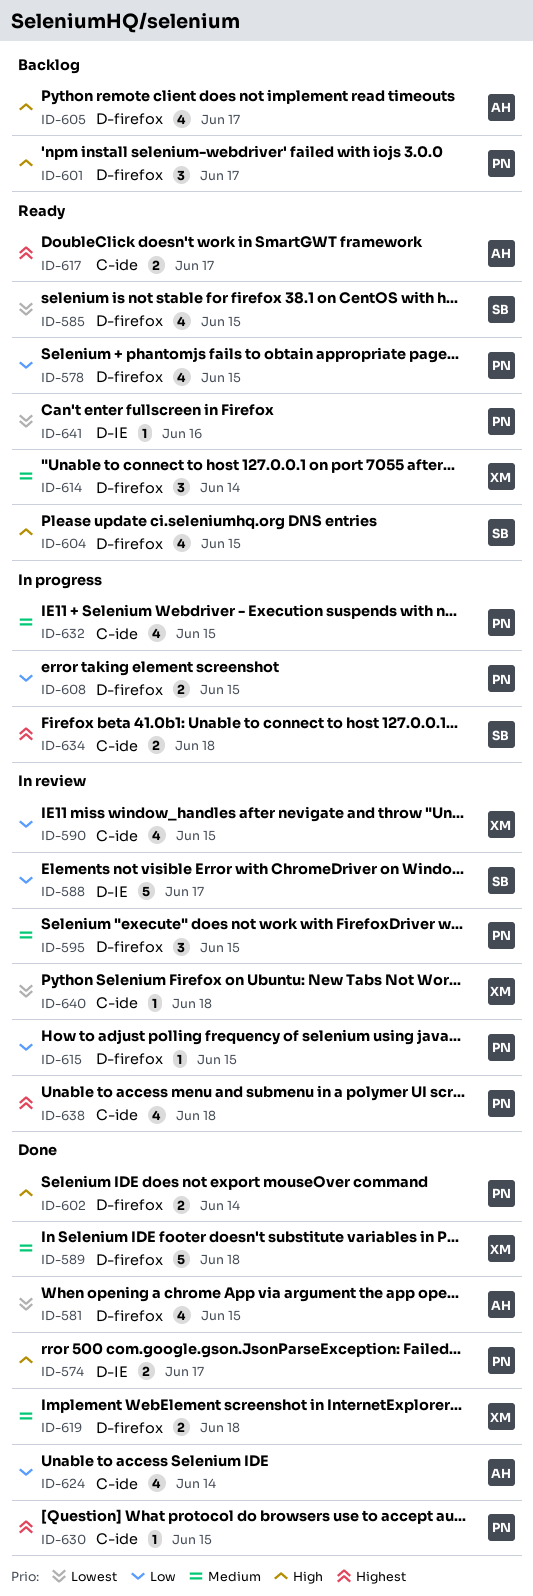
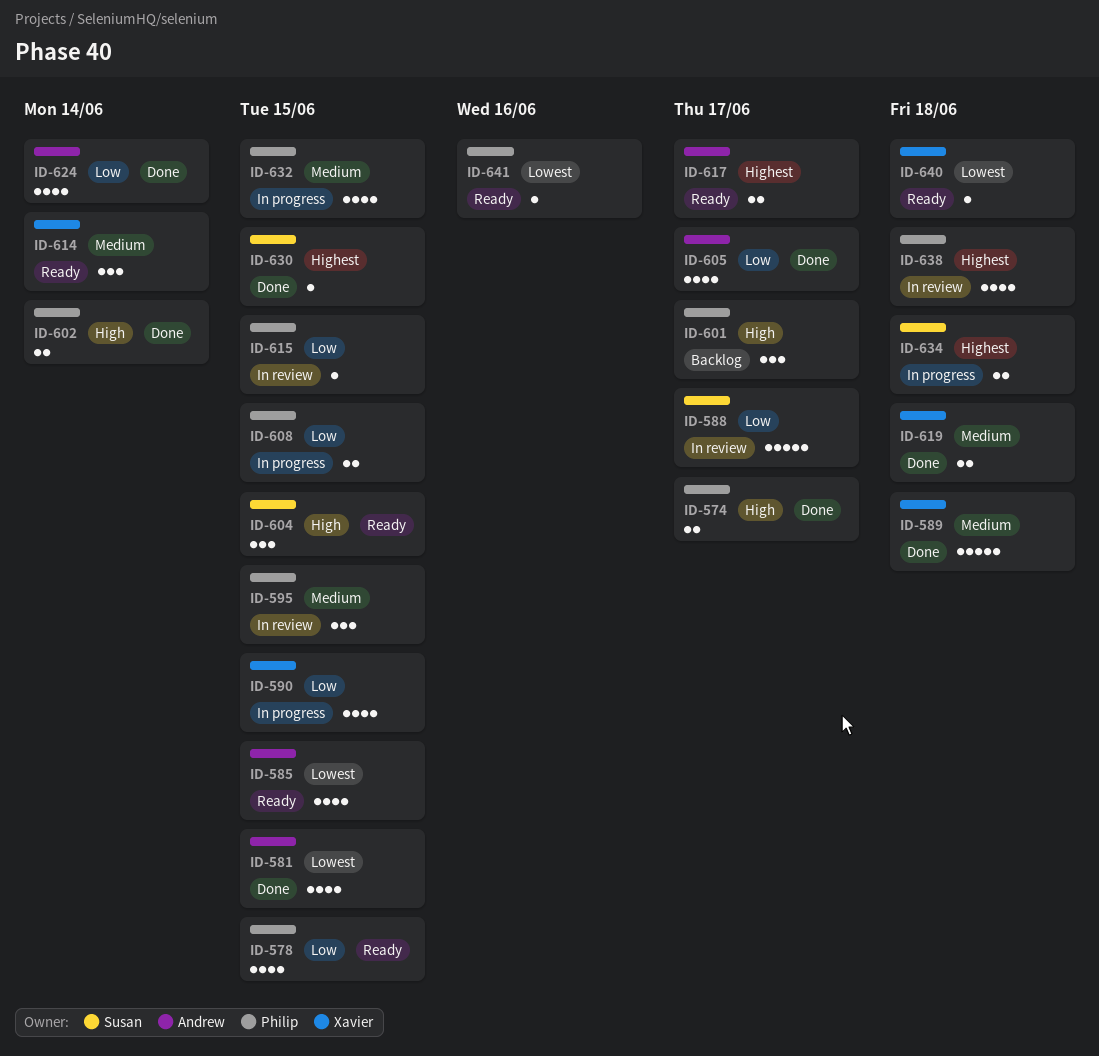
ID-585, owner: Susan -> Andrew
ID-590, status: In review -> In progress
ID-604, estimate: 4 -> 3
ID-605, status: Backlog -> Done
ID-605, priority: High -> Low
ID-630, owner: Philip -> Susan
ID-640, status: In review -> Ready

